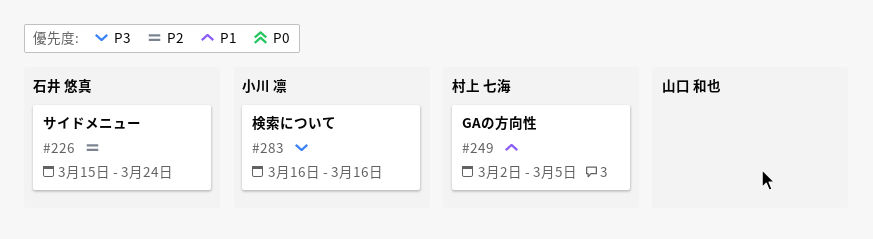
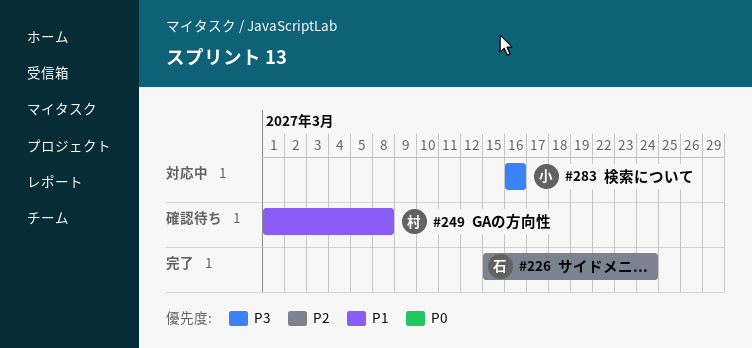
#249, start: Mar 2 -> Mar 1
#249, due: Mar 5 -> Mar 8

